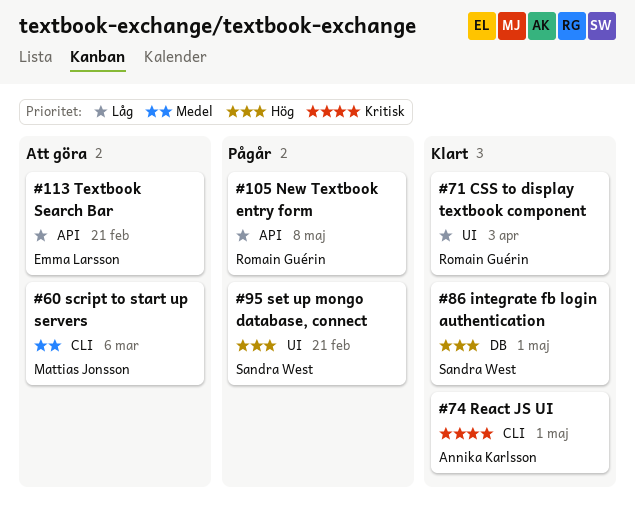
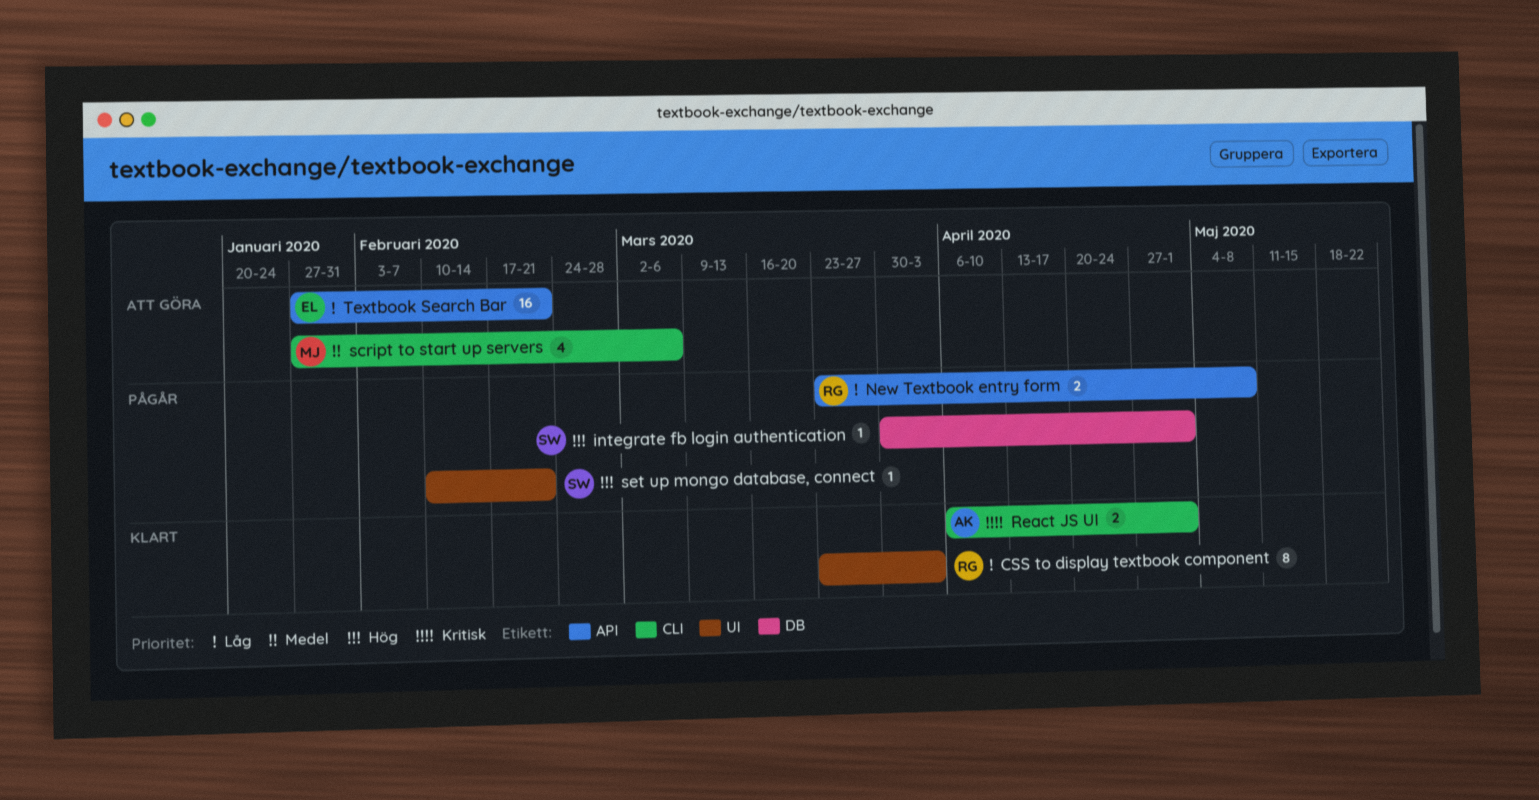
integrate fb login authentication, status: Klart -> Pågår

